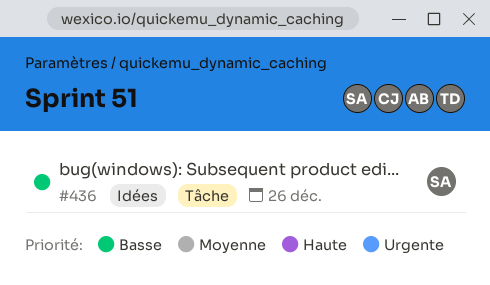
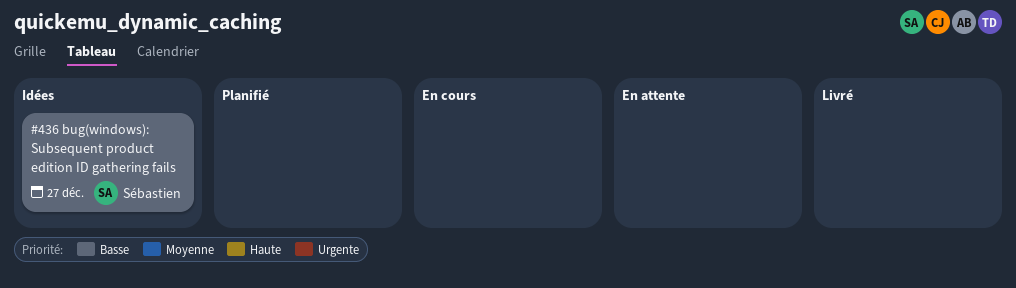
#436, due: Dec 26 -> Dec 27

